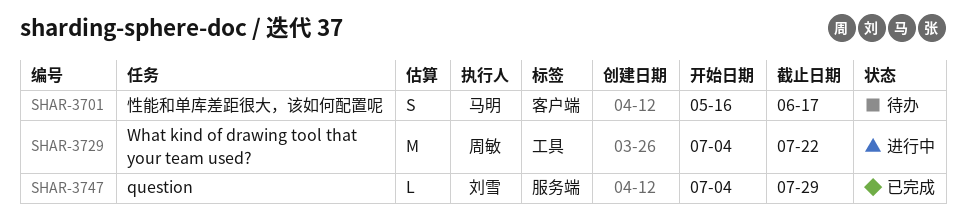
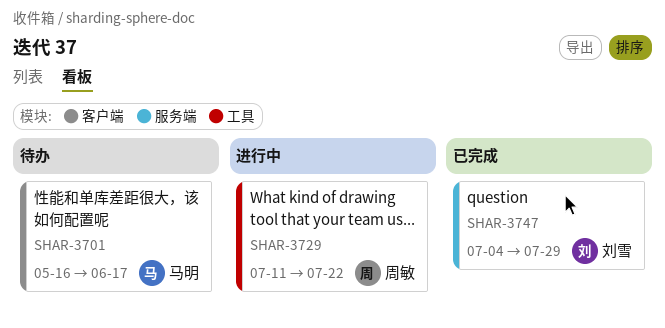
SHAR-3729, start: Jul 4 -> Jul 11

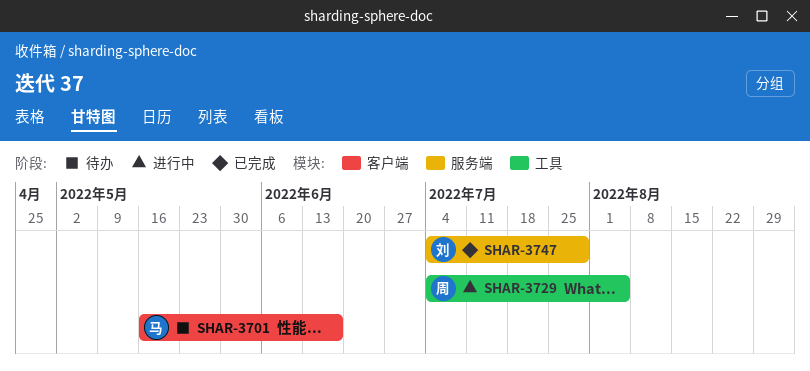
SHAR-3729, start: Jul 11 -> Jul 4
SHAR-3729, due: Jul 22 -> Aug 5

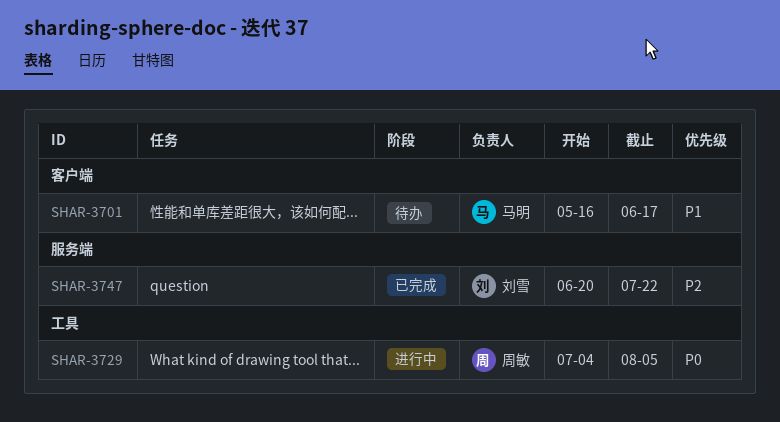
SHAR-3747, start: Jul 4 -> Jun 20
SHAR-3747, due: Jul 29 -> Jul 22

